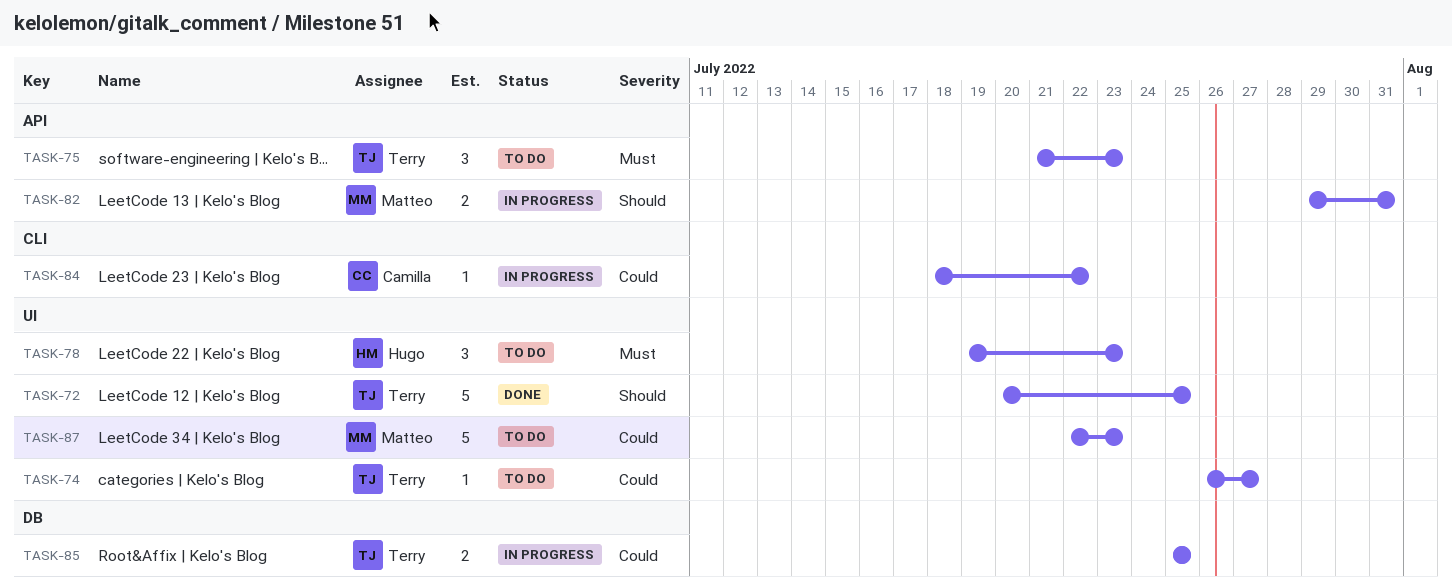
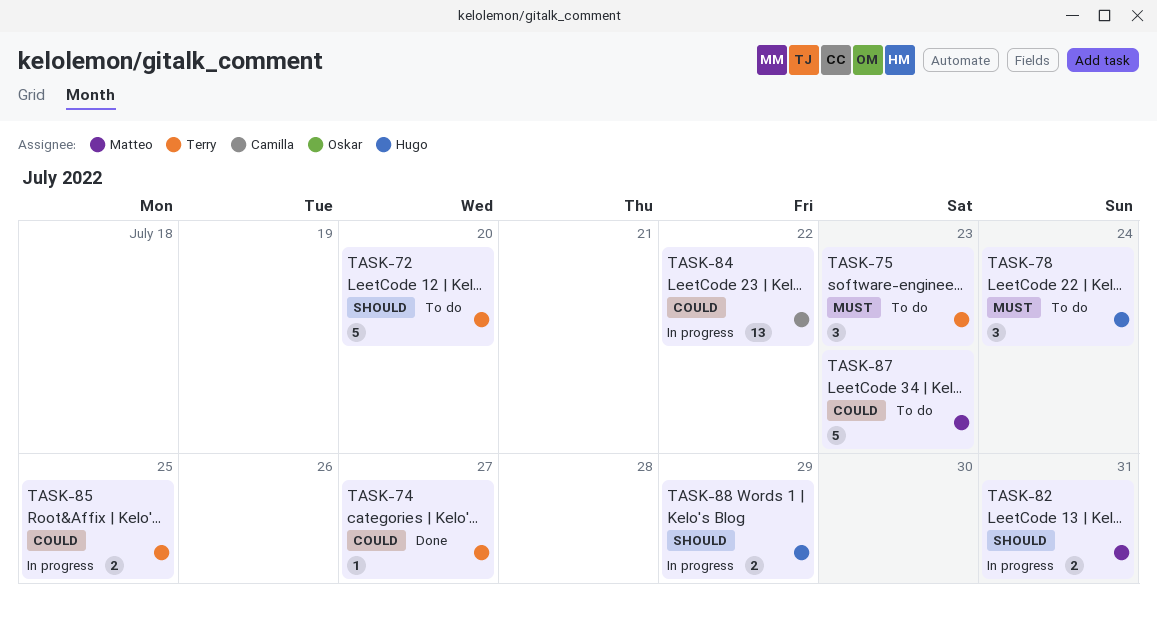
TASK-72, status: Done -> To do
TASK-72, due: Jul 25 -> Jul 20
TASK-74, status: To do -> Done
TASK-78, due: Jul 23 -> Jul 24
TASK-84, estimate: 1 -> 13
TASK-88: none -> present

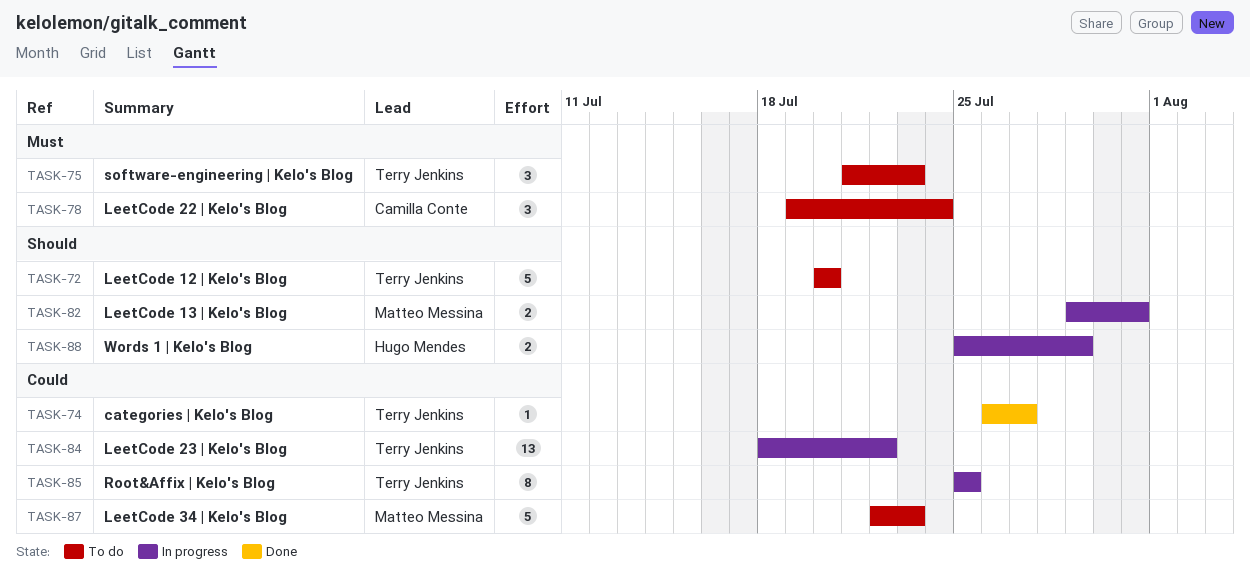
TASK-78, owner: Hugo Mendes -> Camilla Conte
TASK-84, owner: Camilla Conte -> Terry Jenkins
TASK-85, estimate: 2 -> 8

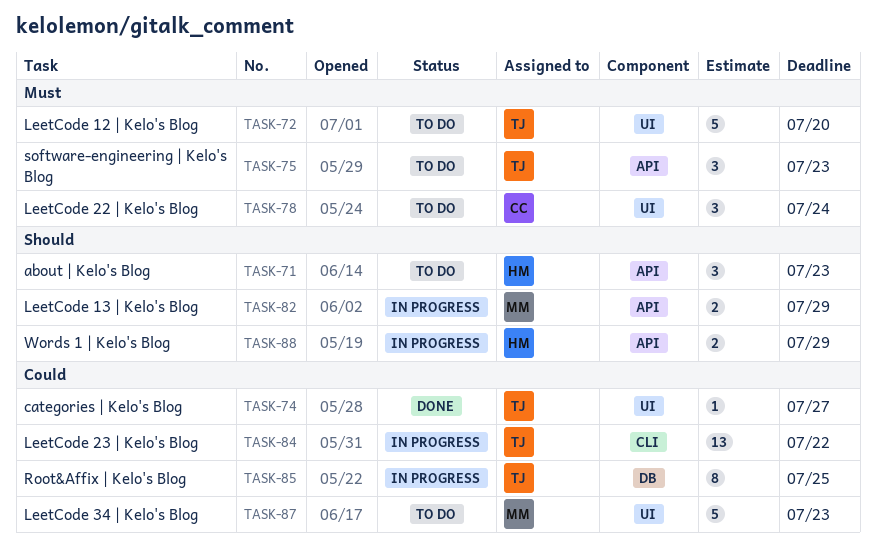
TASK-71: none -> present
TASK-72, priority: Should -> Must
TASK-82, due: Jul 31 -> Jul 29

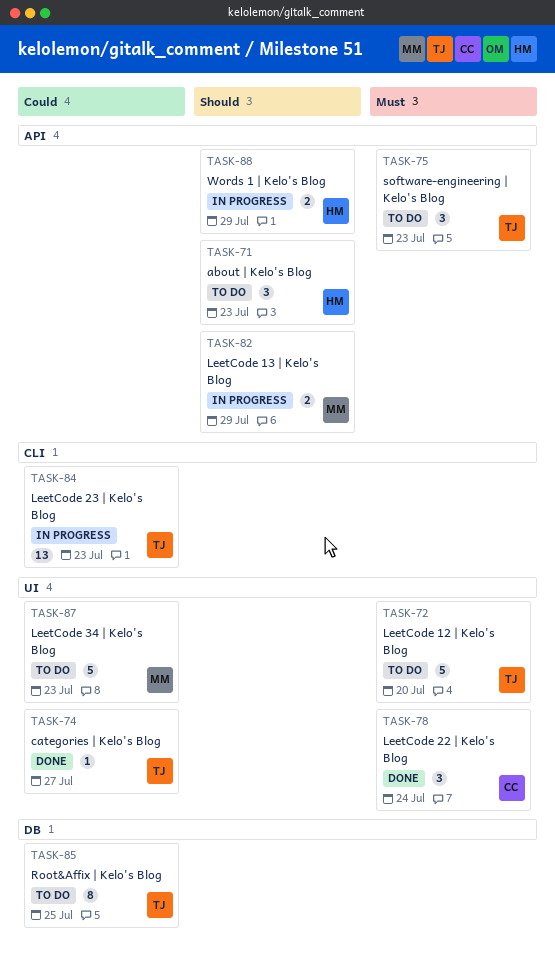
TASK-78, status: To do -> Done
TASK-84, due: Jul 22 -> Jul 23
TASK-85, status: In progress -> To do

